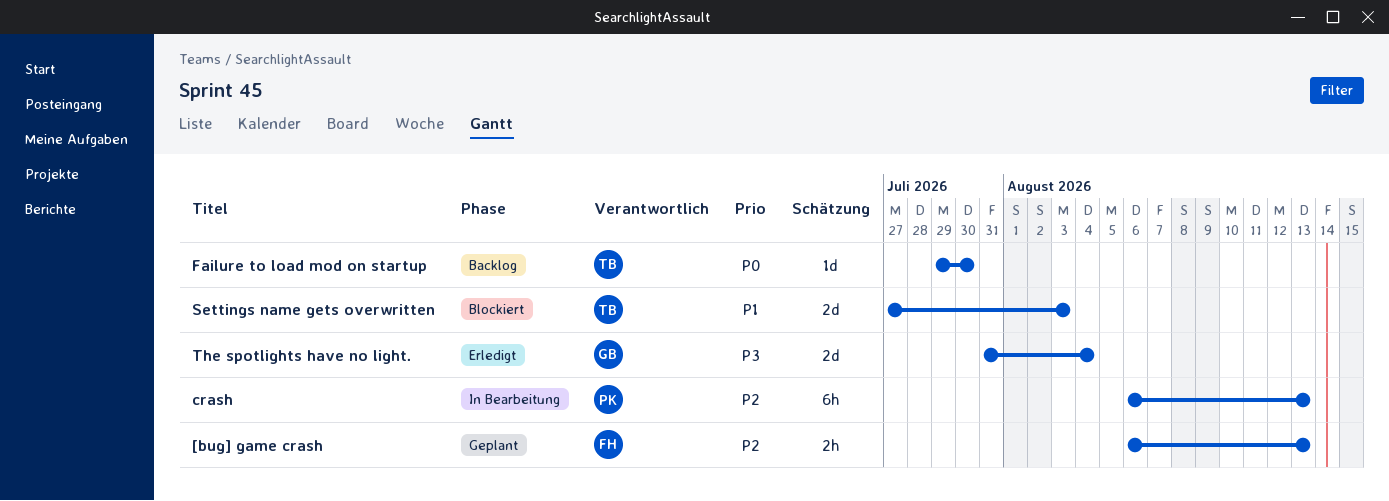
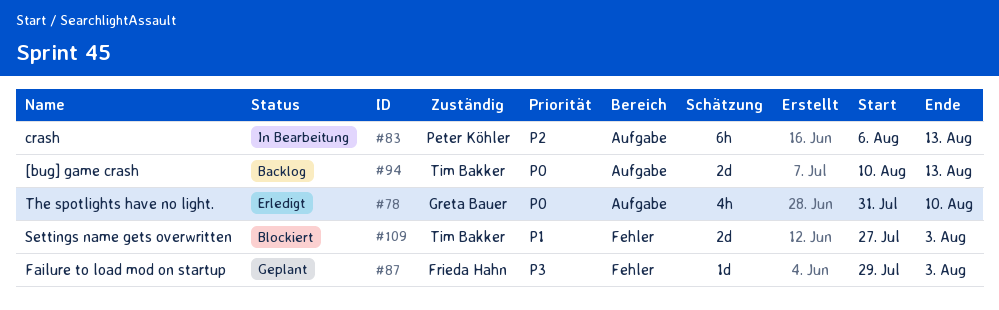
[bug] game crash, status: Geplant -> Backlog
[bug] game crash, owner: Frieda Hahn -> Tim Bakker
[bug] game crash, priority: P2 -> P0
[bug] game crash, estimate: 2h -> 2d
[bug] game crash, start: Aug 6 -> Aug 10
Failure to load mod on startup, status: Backlog -> Geplant
Failure to load mod on startup, owner: Tim Bakker -> Frieda Hahn
Failure to load mod on startup, priority: P0 -> P3
Failure to load mod on startup, due: Jul 30 -> Aug 3
The spotlights have no light., priority: P3 -> P0
The spotlights have no light., estimate: 2d -> 4h
The spotlights have no light., due: Aug 4 -> Aug 10

